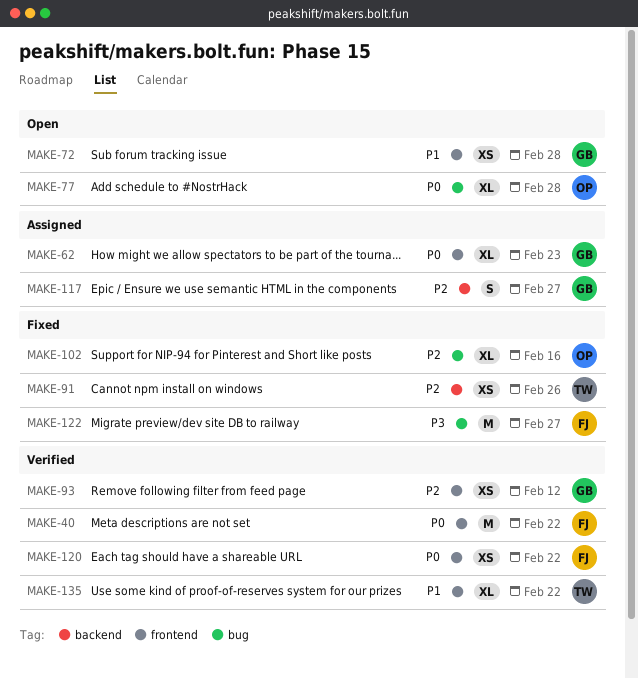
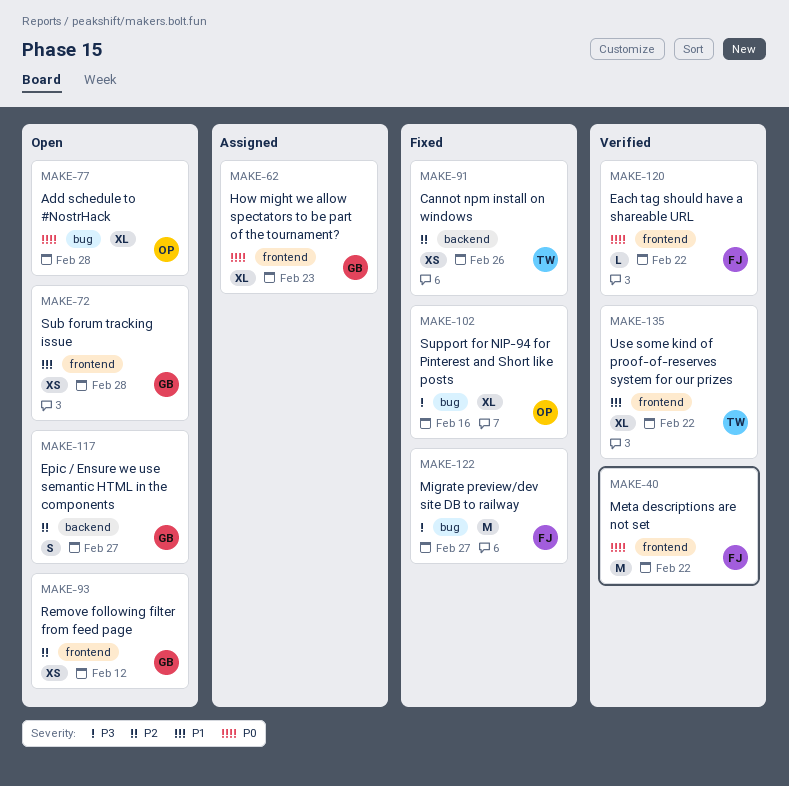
MAKE-93, status: Verified -> Open
MAKE-102, priority: P2 -> P3
MAKE-117, status: Assigned -> Open
MAKE-120, estimate: XS -> L

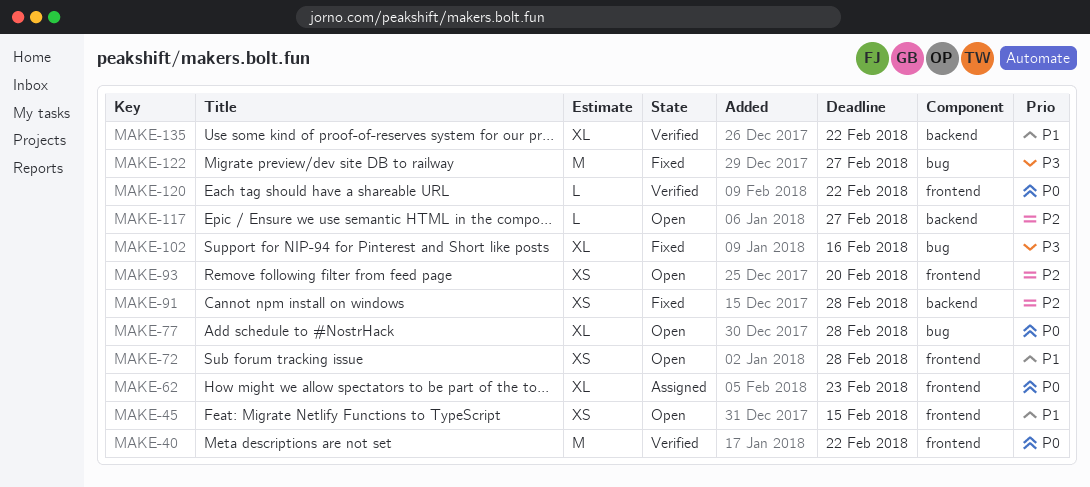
MAKE-45: none -> present
MAKE-91, due: Feb 26 -> Feb 28
MAKE-93, due: Feb 12 -> Feb 20
MAKE-117, estimate: S -> L
MAKE-135, label: frontend -> backend

